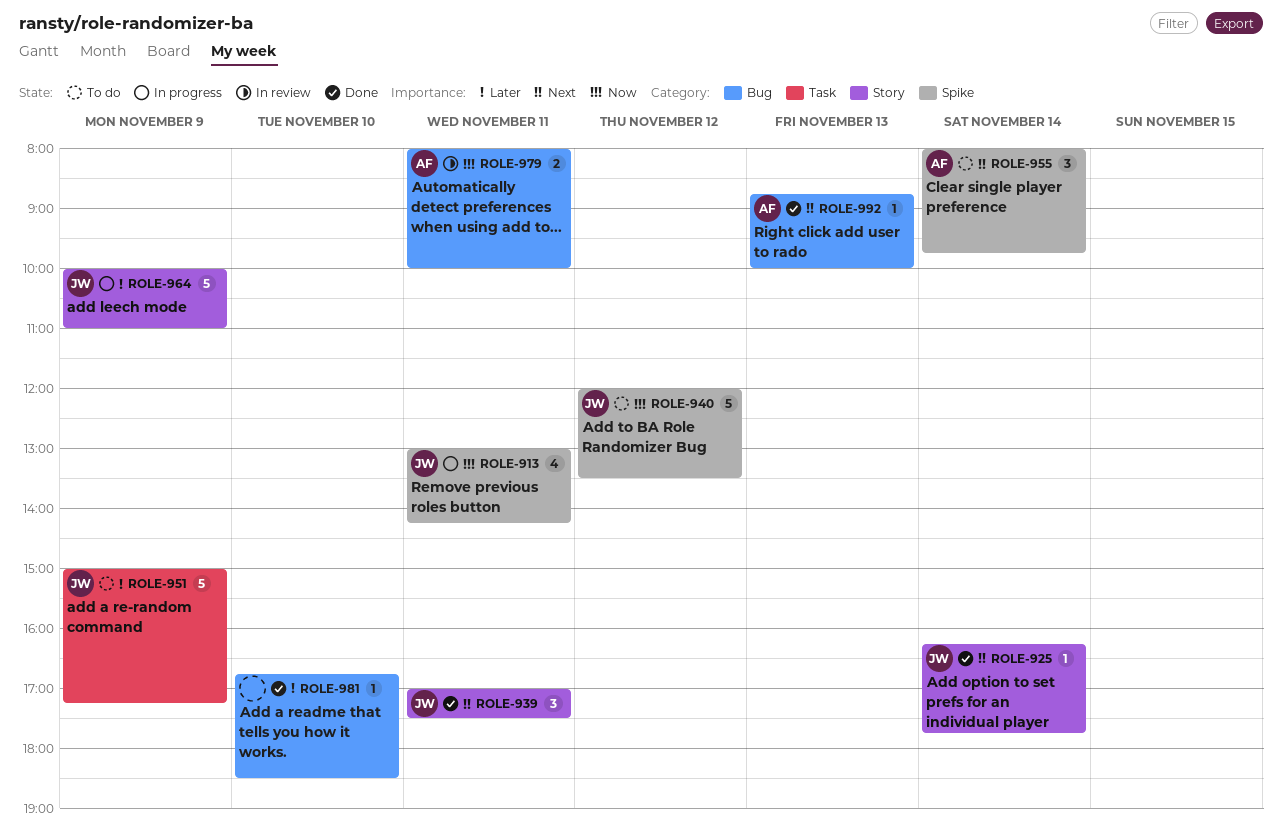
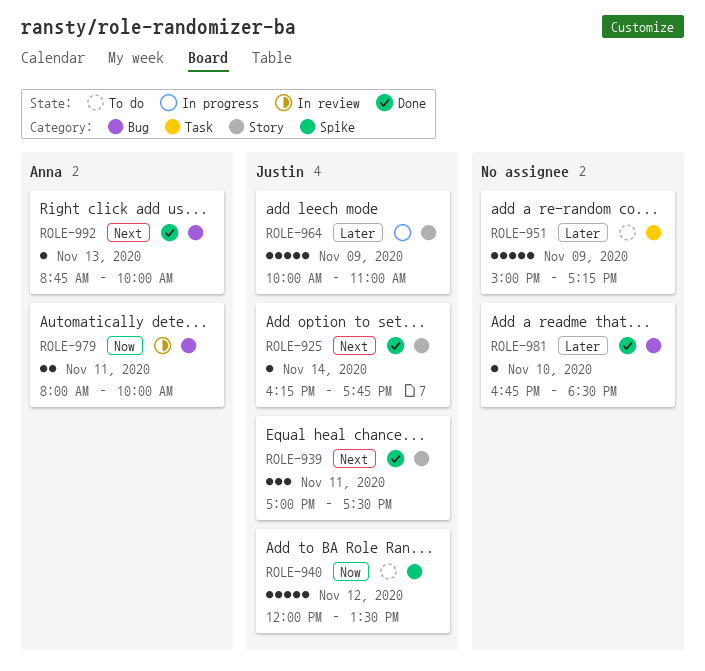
ROLE-913: present -> none
ROLE-951, owner: Justin -> none
ROLE-955: present -> none

